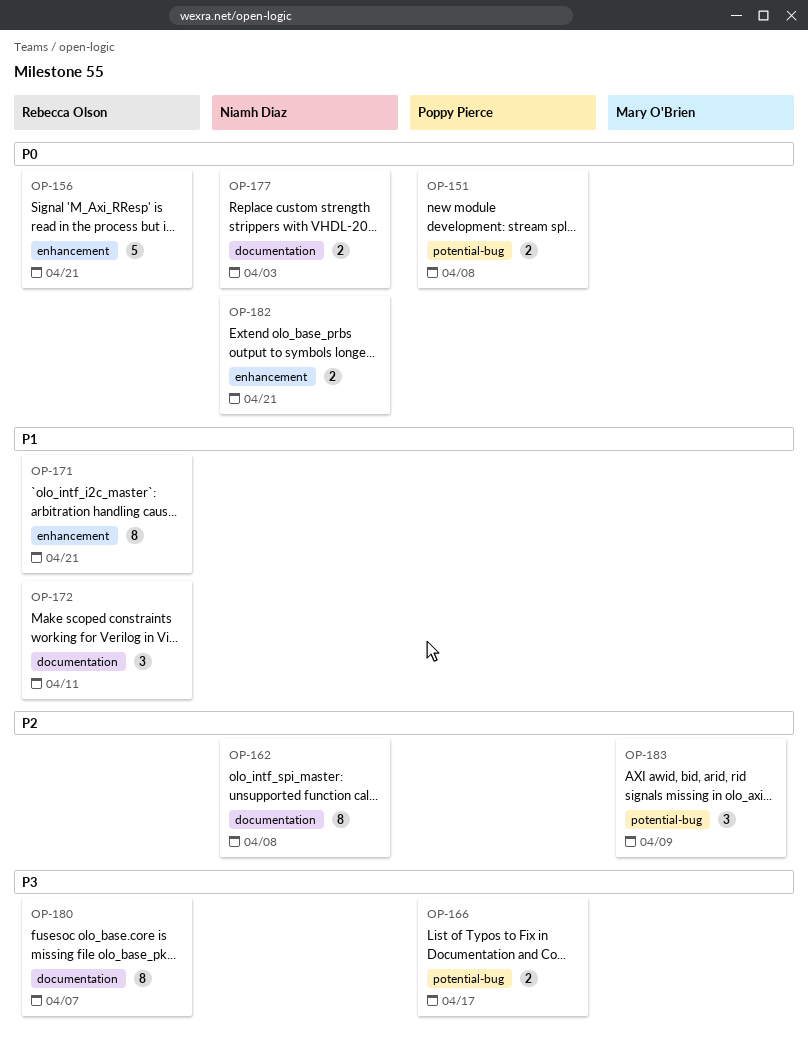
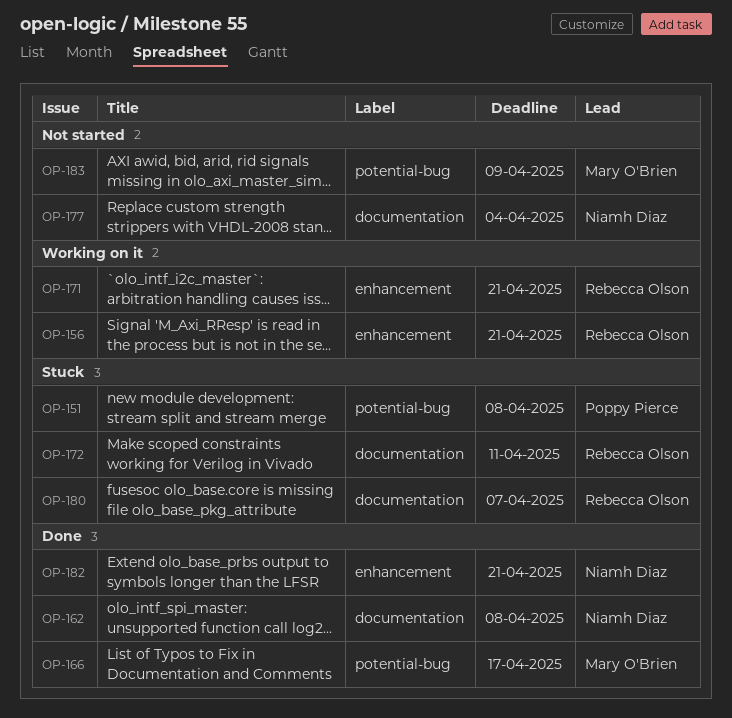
OP-166, owner: Poppy Pierce -> Mary O'Brien
OP-177, due: Apr 3 -> Apr 4

